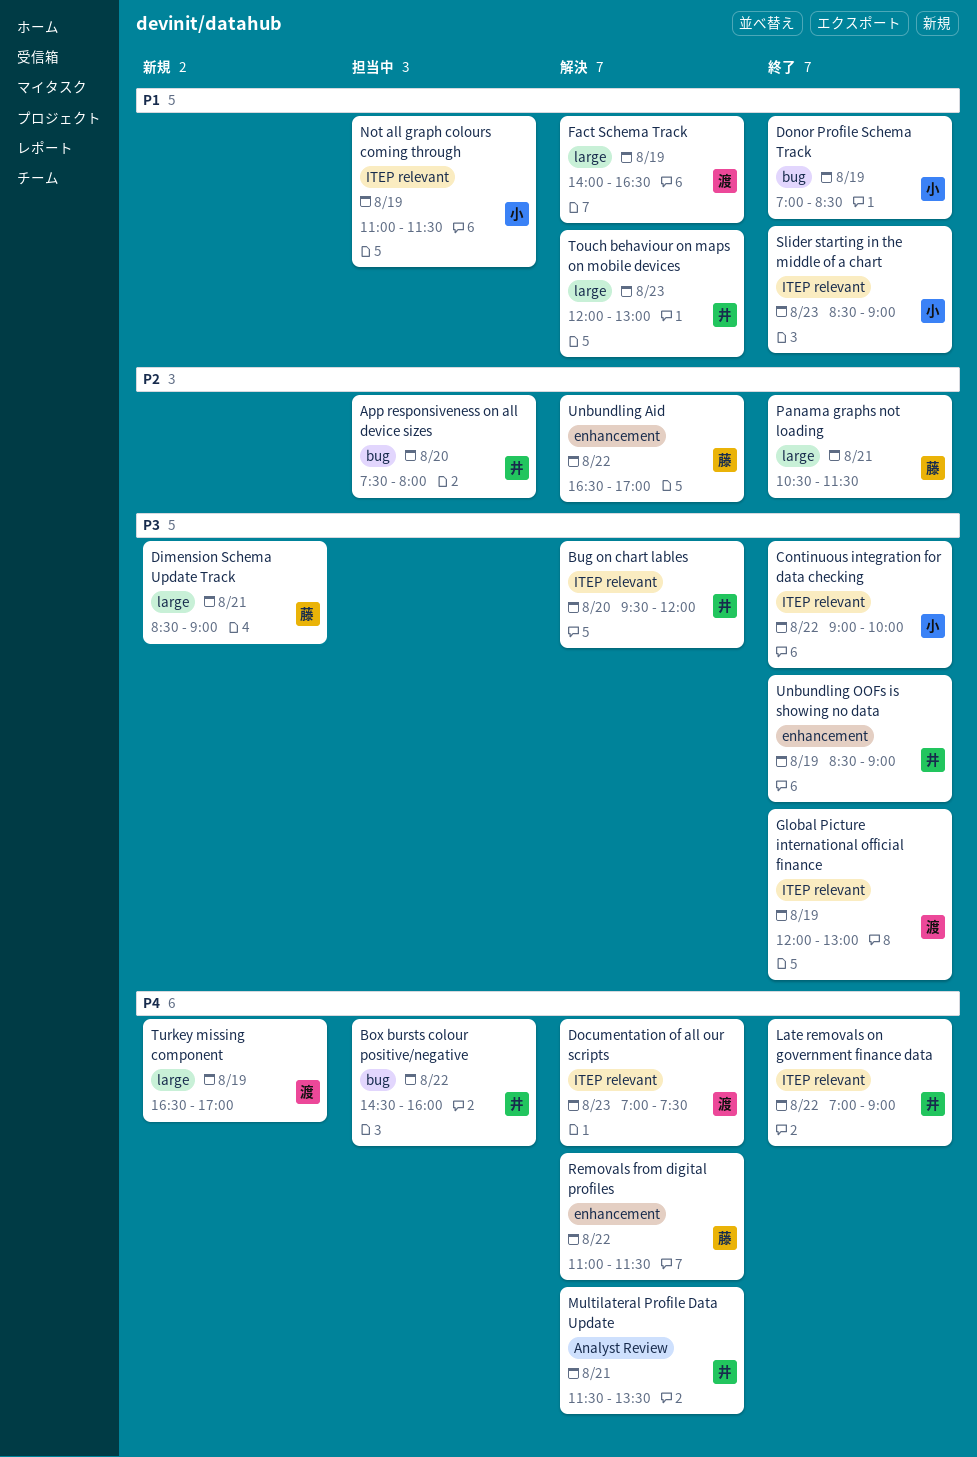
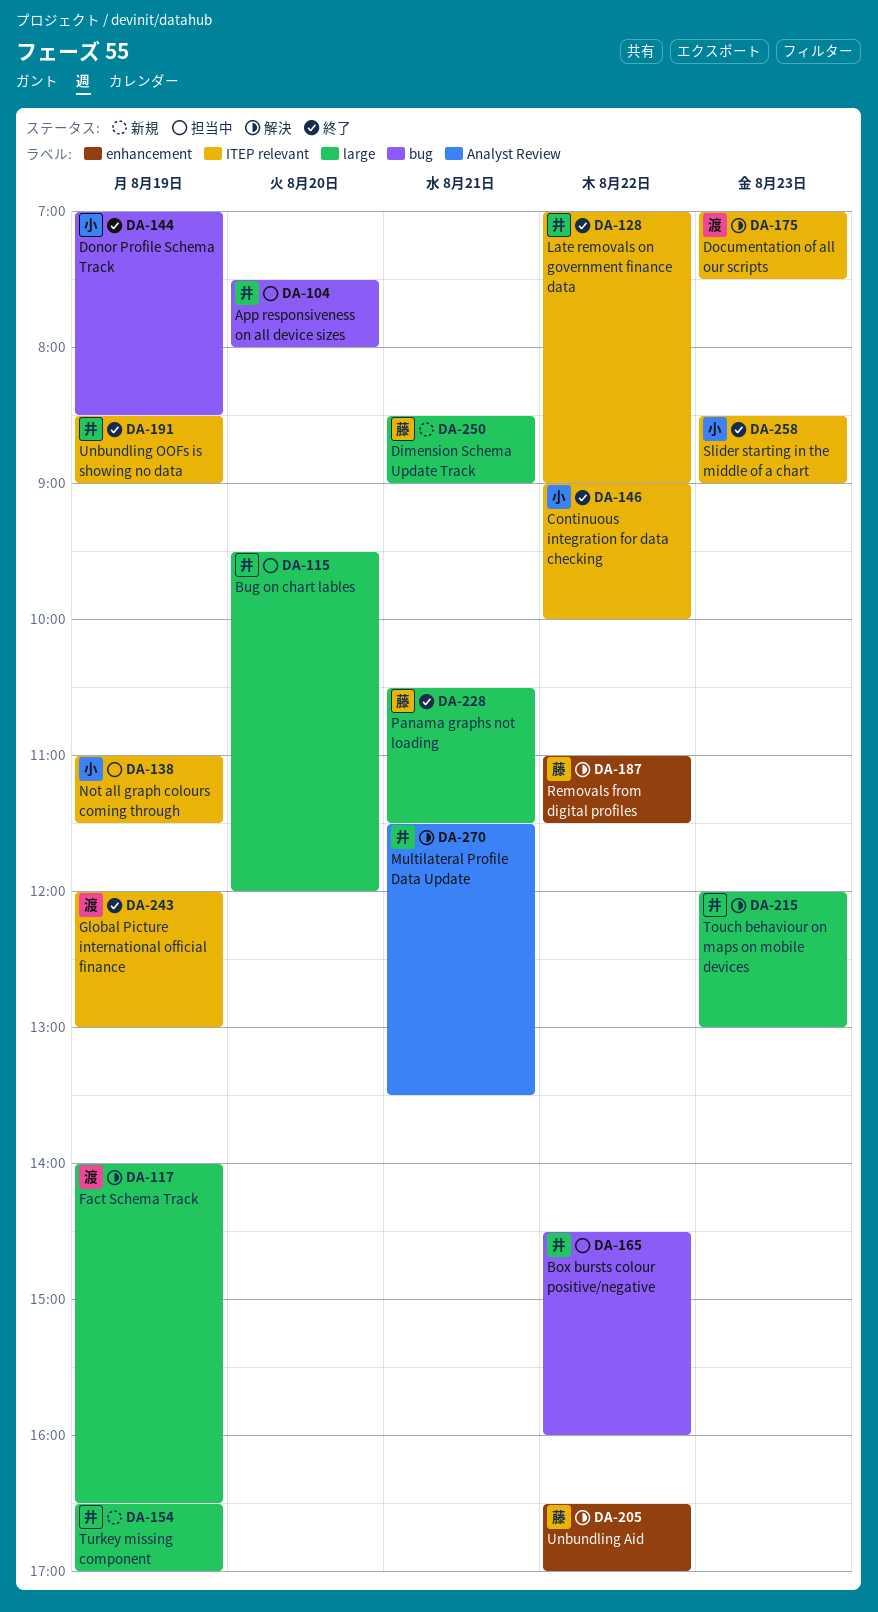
Bug on chart lables, status: 解決 -> 担当中
Bug on chart lables, label: ITEP relevant -> large
Turkey missing component, owner: 渡 -> 井
Unbundling OOFs is showing no data, label: enhancement -> ITEP relevant

